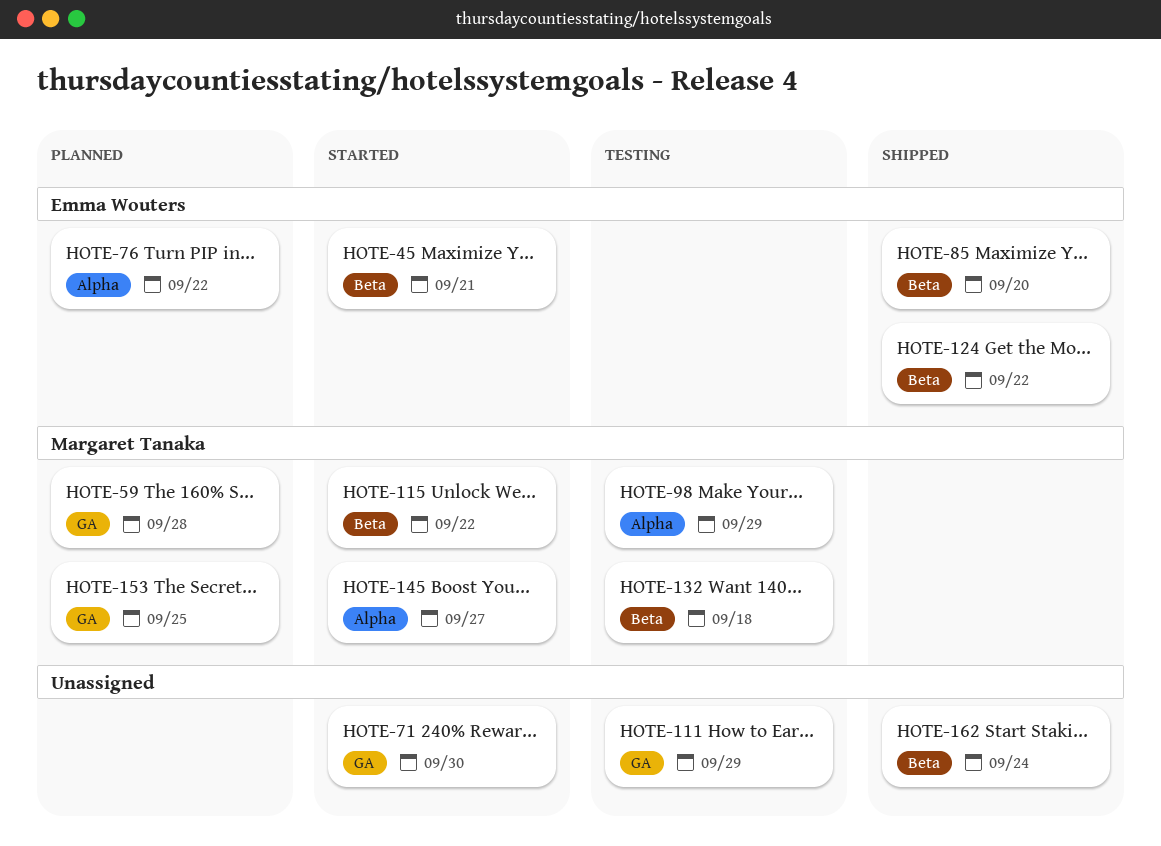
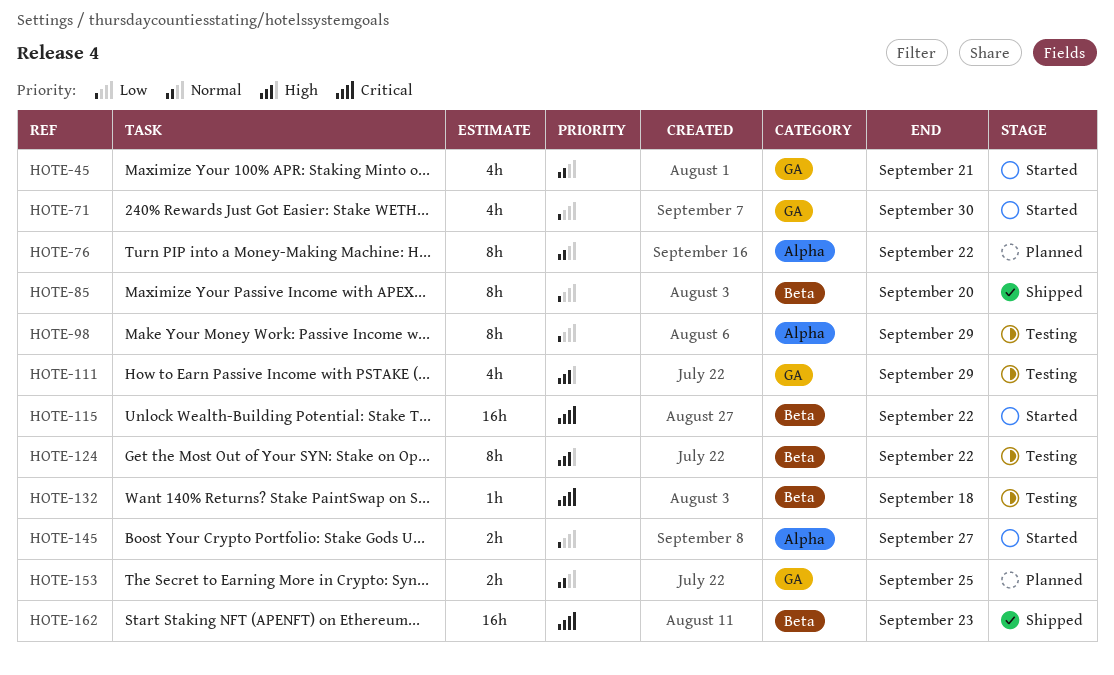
HOTE-45, label: Beta -> GA
HOTE-59: present -> none
HOTE-124, status: Shipped -> Testing
HOTE-162, due: Sep 24 -> Sep 23

